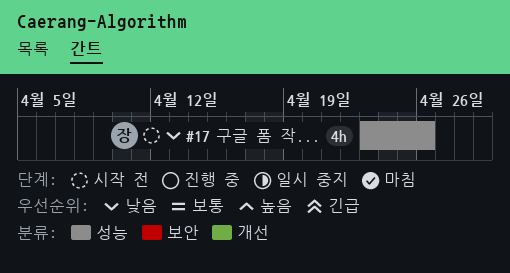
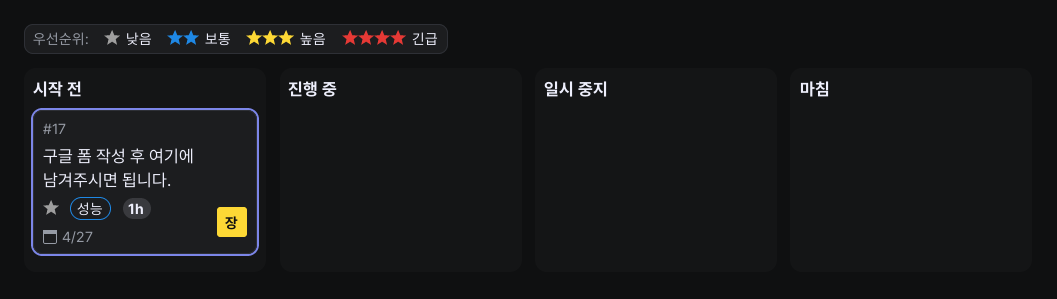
#17, estimate: 4h -> 1h
#17, due: Apr 26 -> Apr 27

